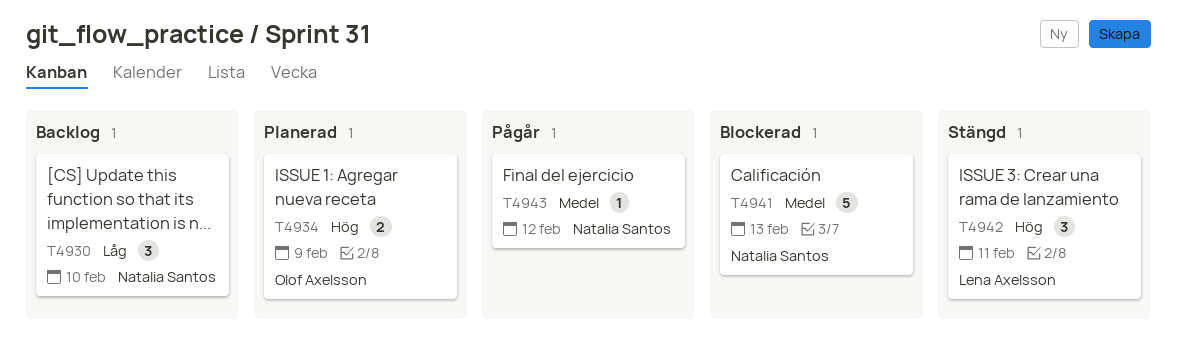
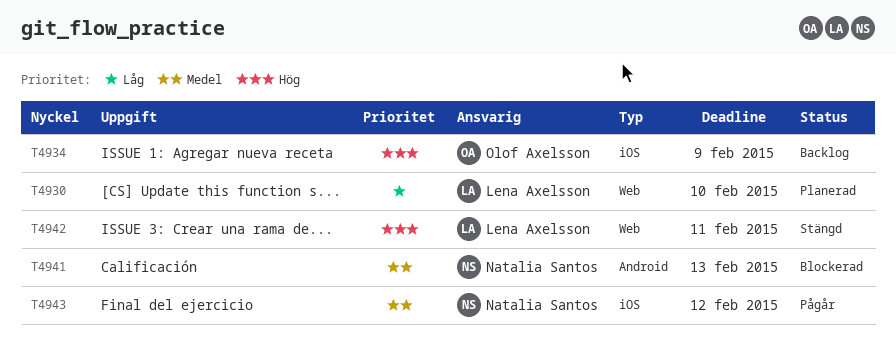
T4930, status: Backlog -> Planerad
T4930, owner: Natalia Santos -> Lena Axelsson
T4934, status: Planerad -> Backlog

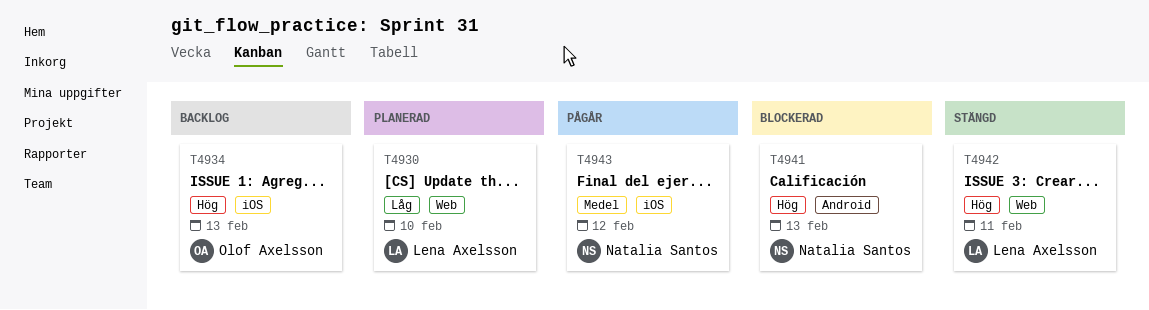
T4934, due: Feb 9 -> Feb 13
T4941, priority: Medel -> Hög

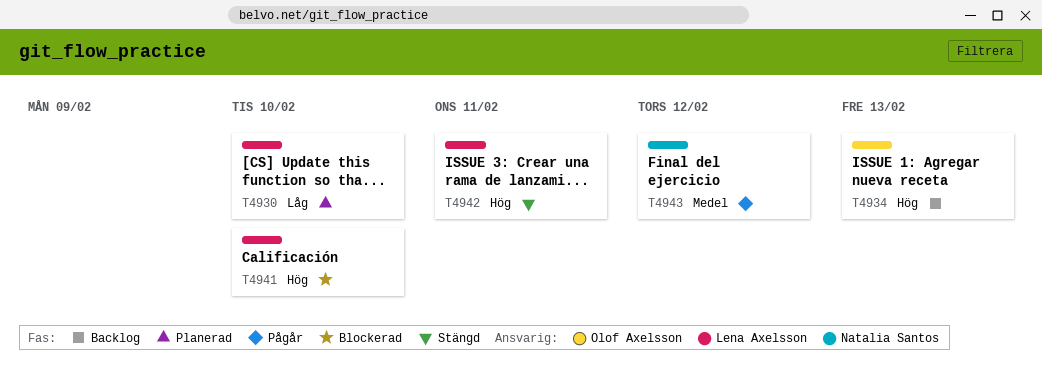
T4941, owner: Natalia Santos -> Lena Axelsson
T4941, due: Feb 13 -> Feb 10

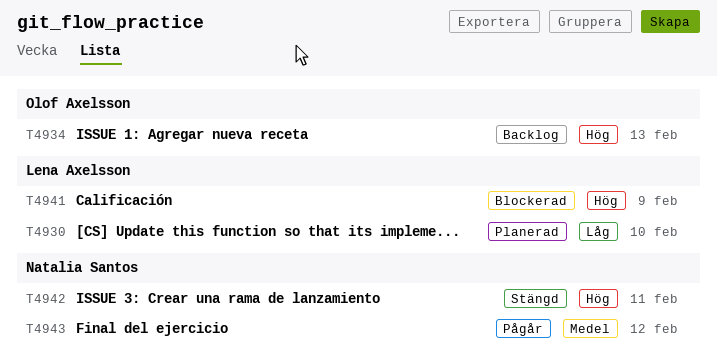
T4941, due: Feb 10 -> Feb 9
T4942, owner: Lena Axelsson -> Natalia Santos

